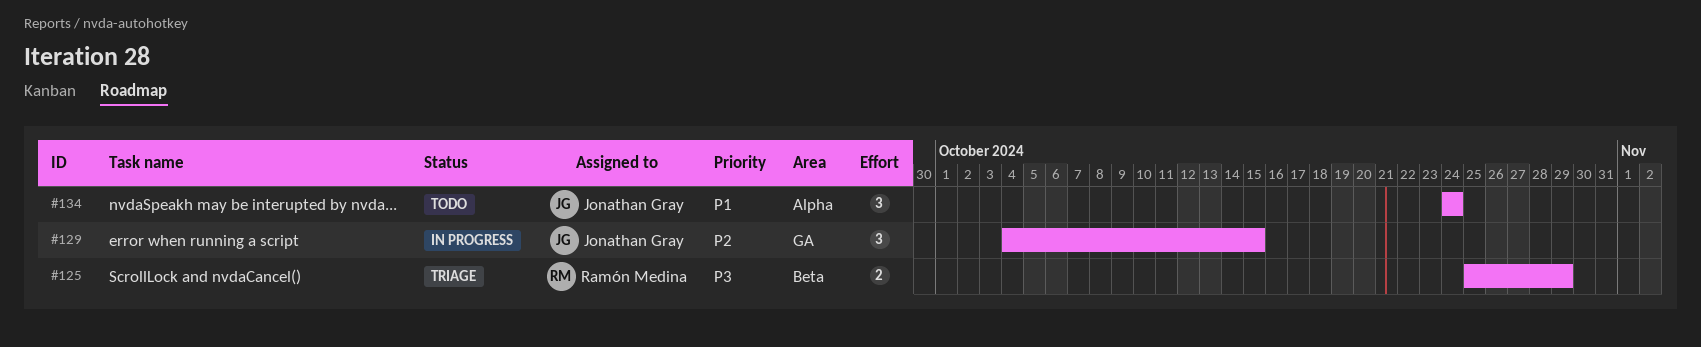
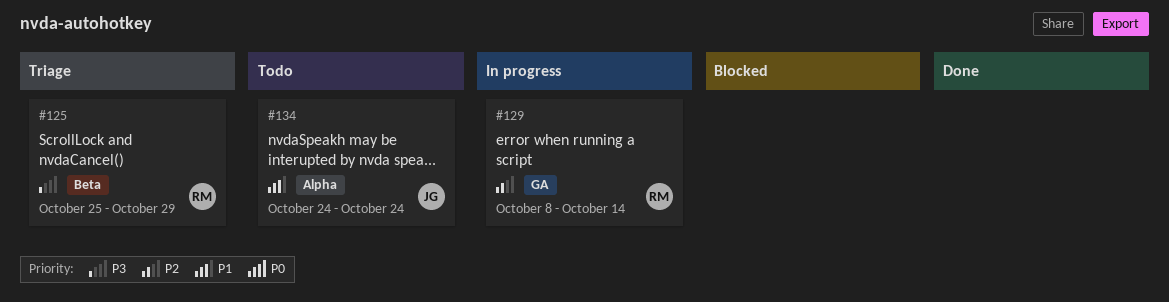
#129, owner: Jonathan Gray -> Ramón Medina
#129, start: Oct 4 -> Oct 8
#129, due: Oct 15 -> Oct 14

